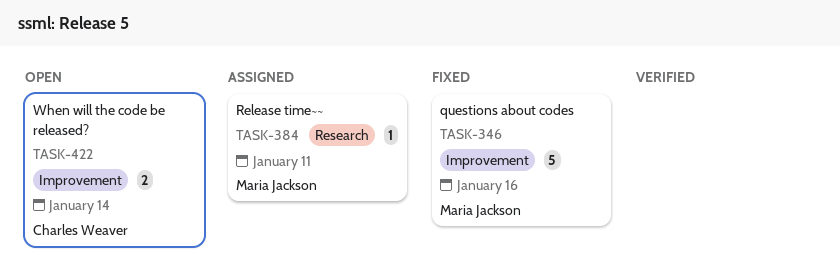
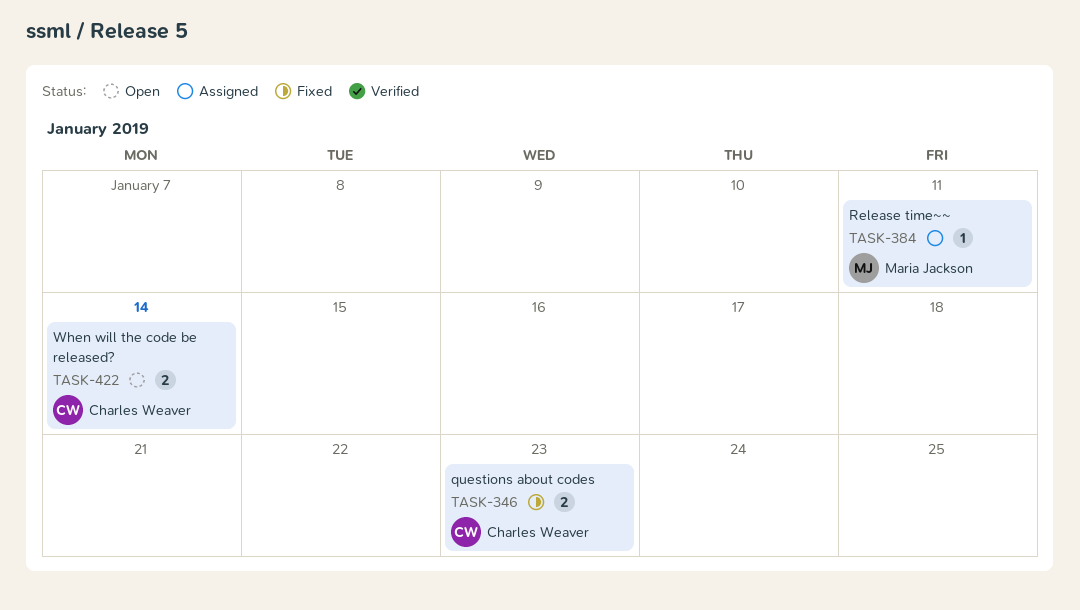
TASK-346, owner: Maria Jackson -> Charles Weaver
TASK-346, estimate: 5 -> 2
TASK-346, due: Jan 16 -> Jan 23

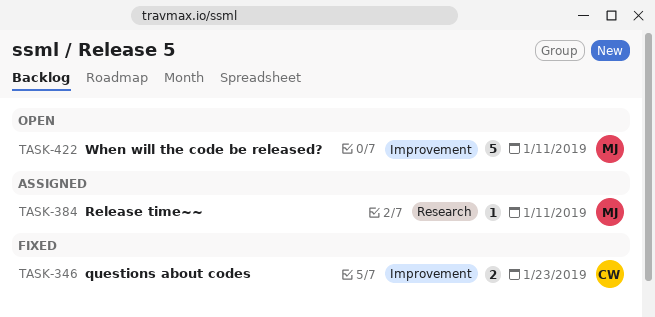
TASK-422, owner: Charles Weaver -> Maria Jackson
TASK-422, estimate: 2 -> 5
TASK-422, due: Jan 14 -> Jan 11

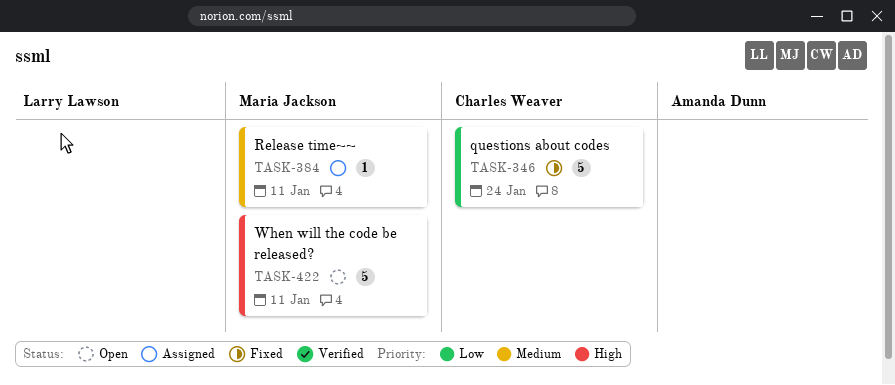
TASK-346, estimate: 2 -> 5
TASK-346, due: Jan 23 -> Jan 24

